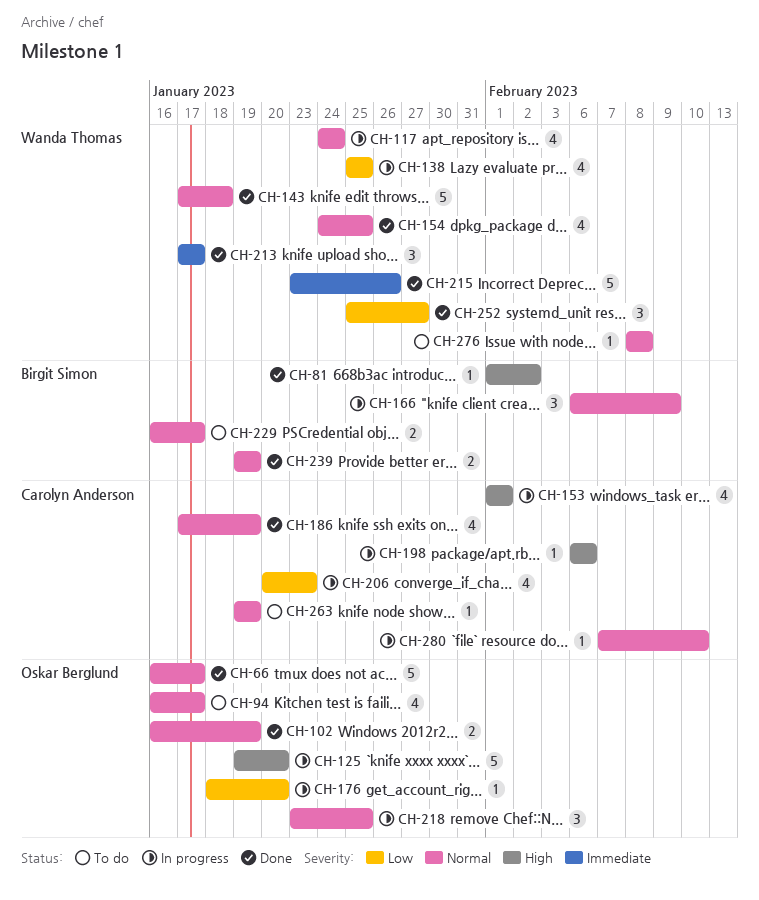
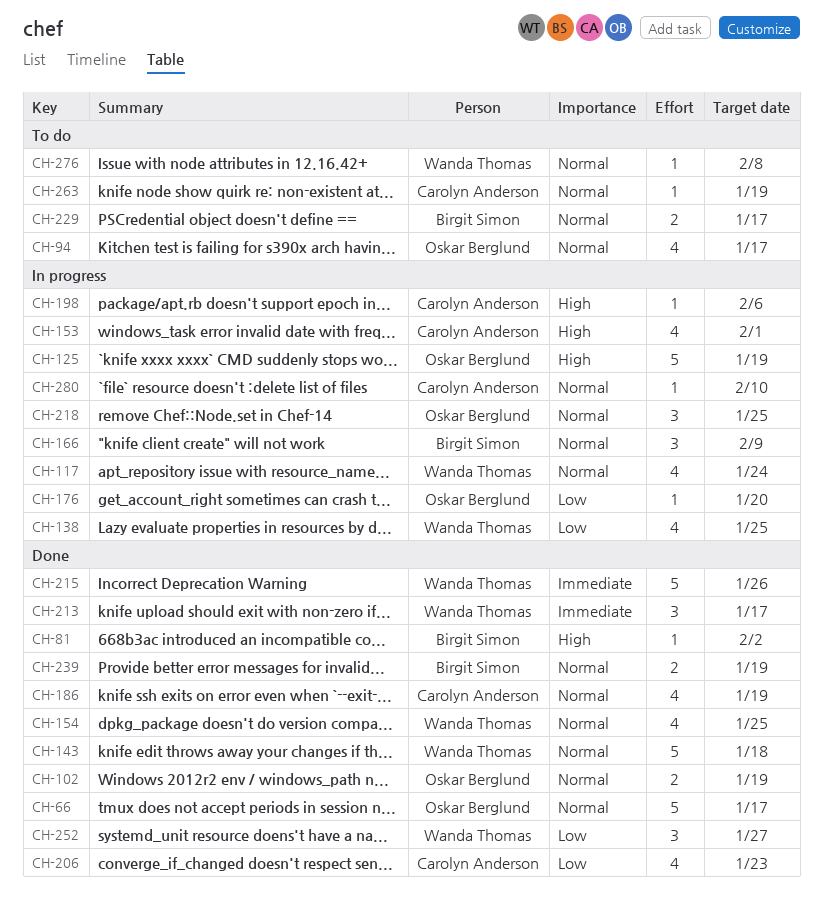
CH-125, due: Jan 20 -> Jan 19
CH-206, status: In progress -> Done

